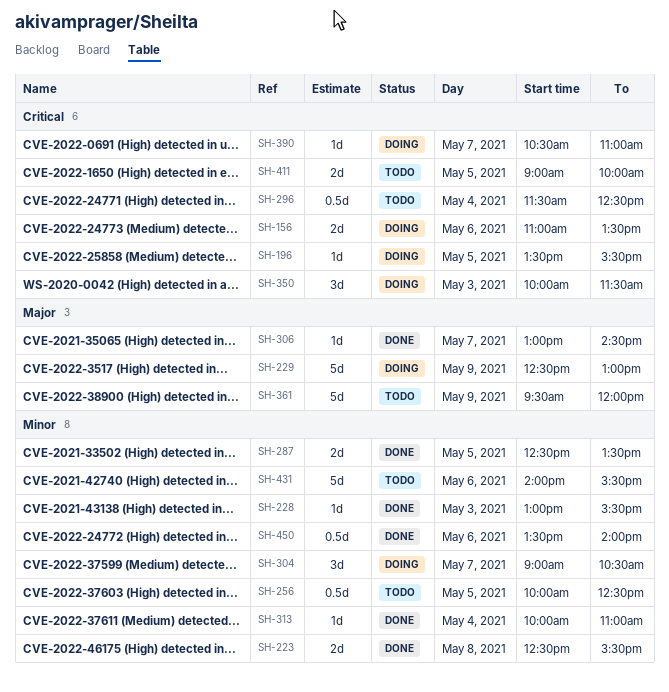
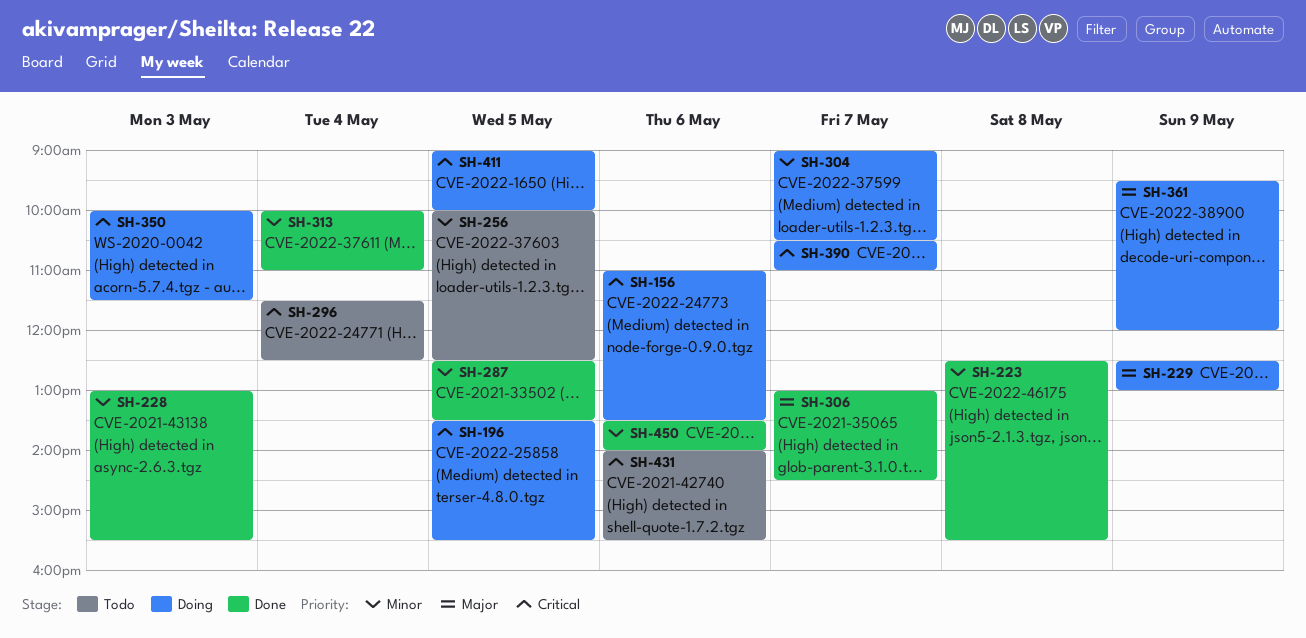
SH-361, status: Todo -> Doing
SH-411, status: Todo -> Doing
SH-431, priority: Minor -> Critical

